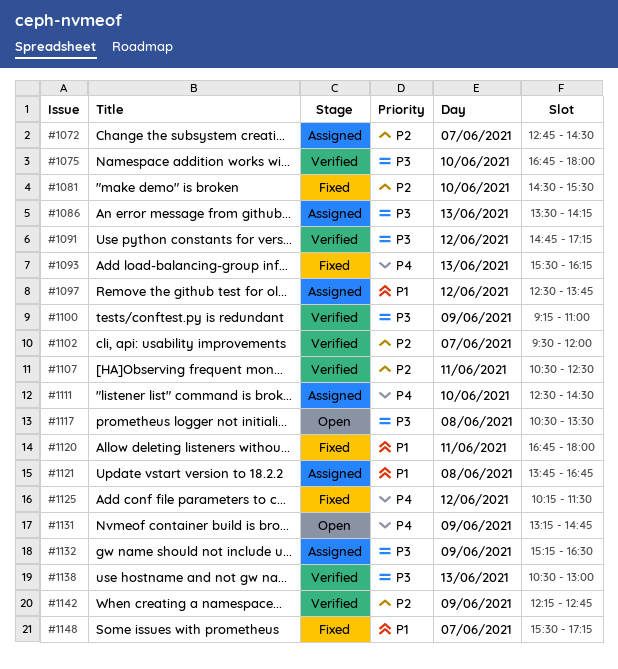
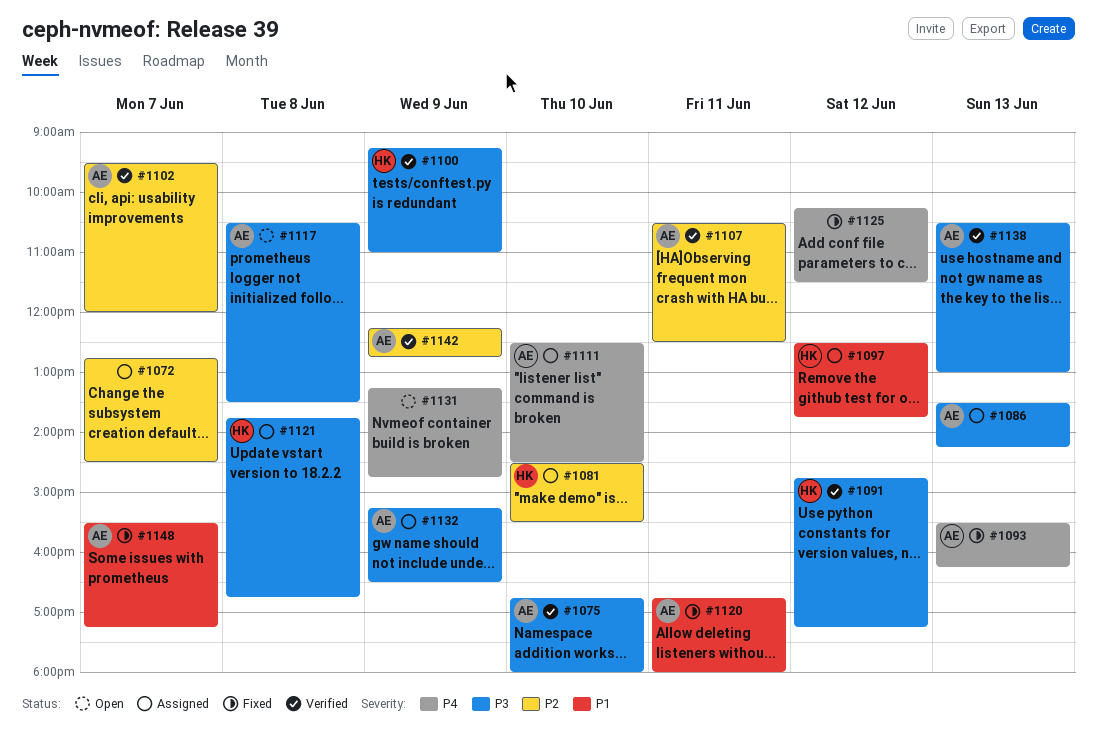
#1081, status: Fixed -> Assigned
#1121, priority: P1 -> P3

